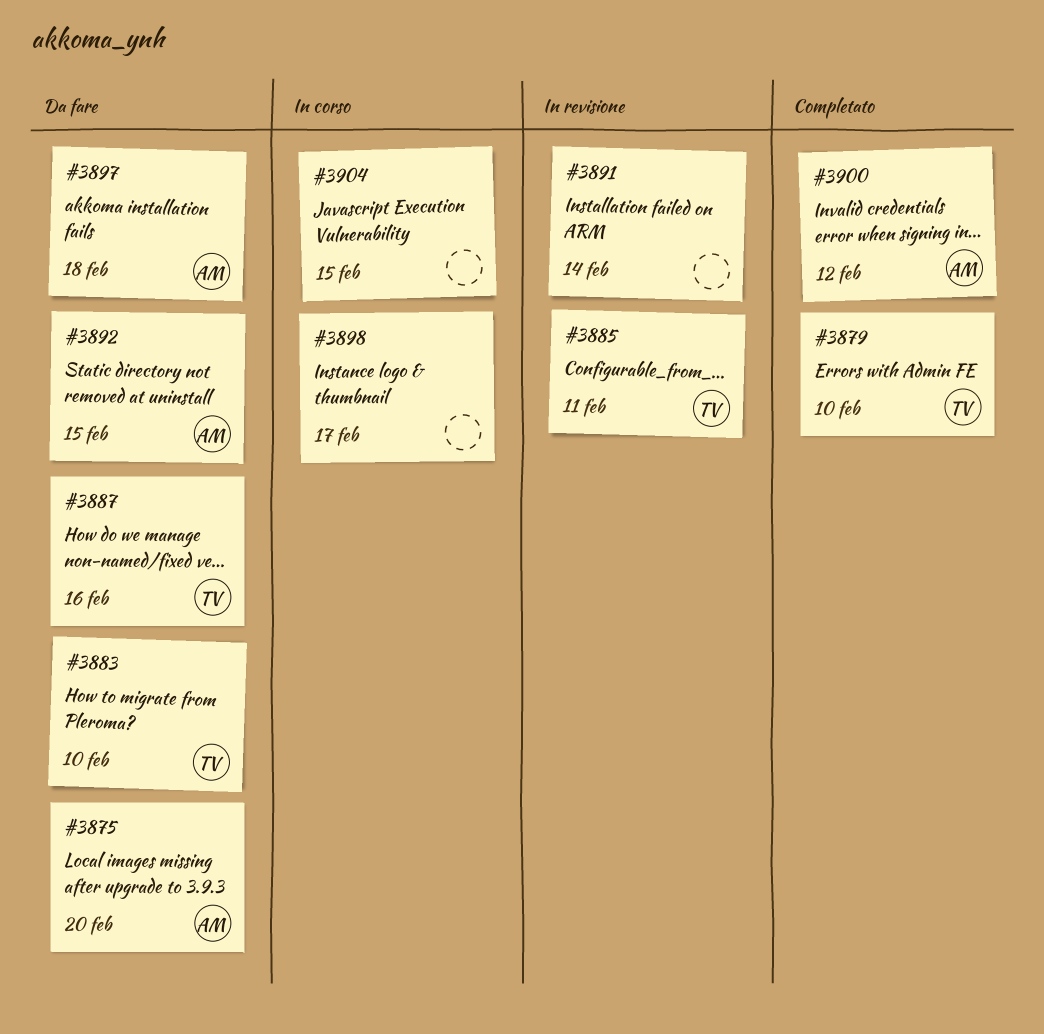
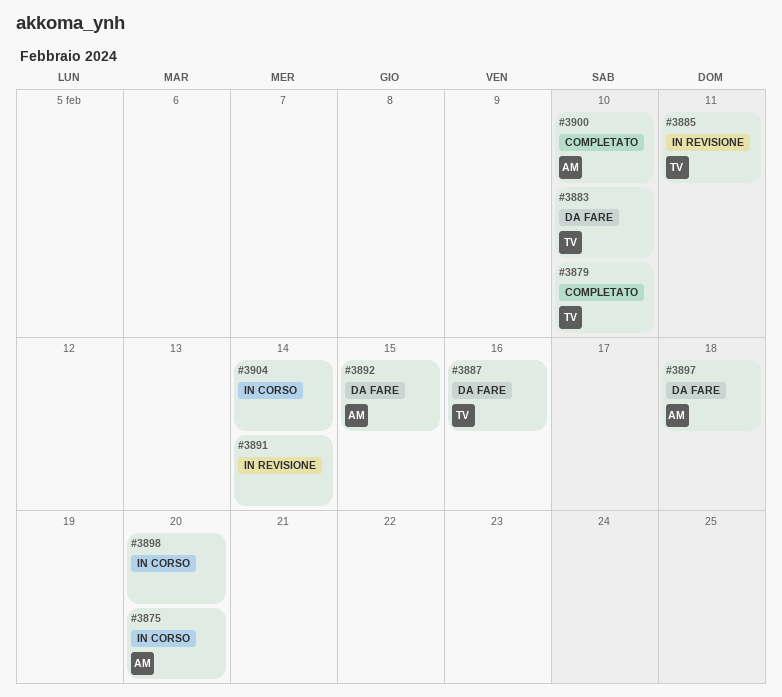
#3875, status: Da fare -> In corso
#3898, due: Feb 17 -> Feb 20
#3900, due: Feb 12 -> Feb 10
#3904, due: Feb 15 -> Feb 14

